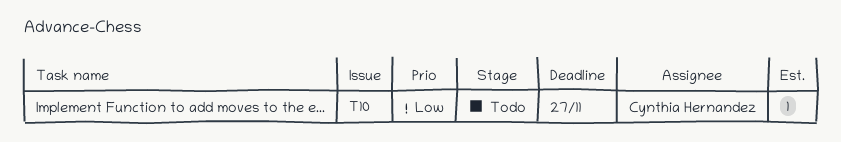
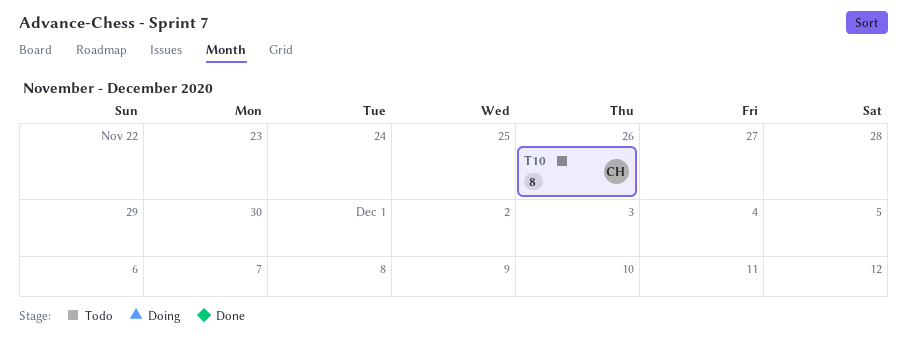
T10, estimate: 1 -> 8
T10, due: Nov 27 -> Nov 26

